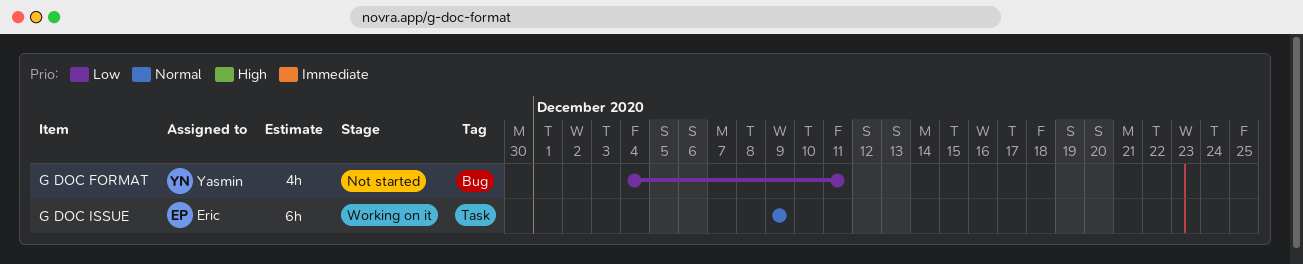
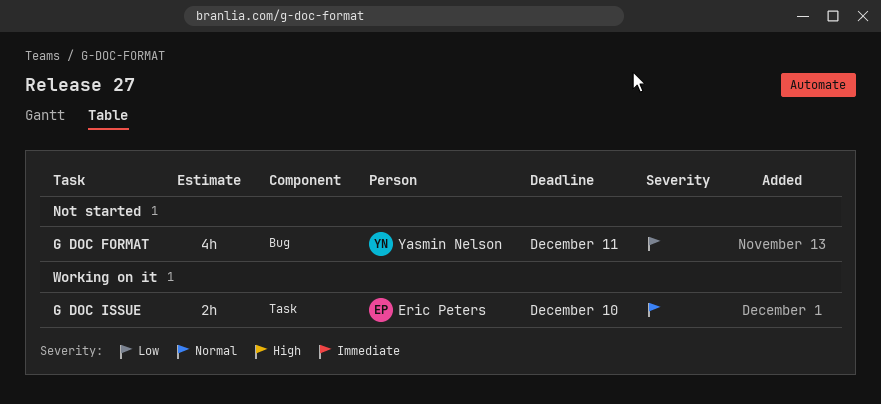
G DOC ISSUE, estimate: 6h -> 2h
G DOC ISSUE, due: Dec 9 -> Dec 10

